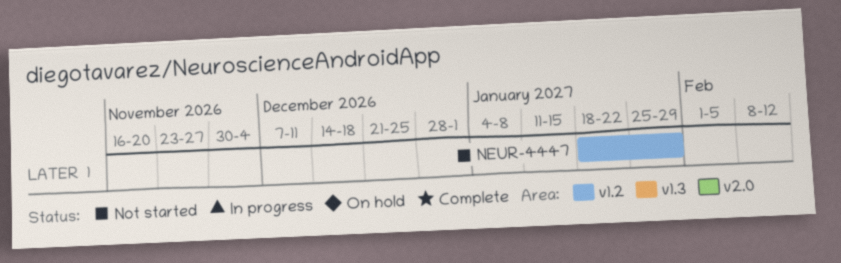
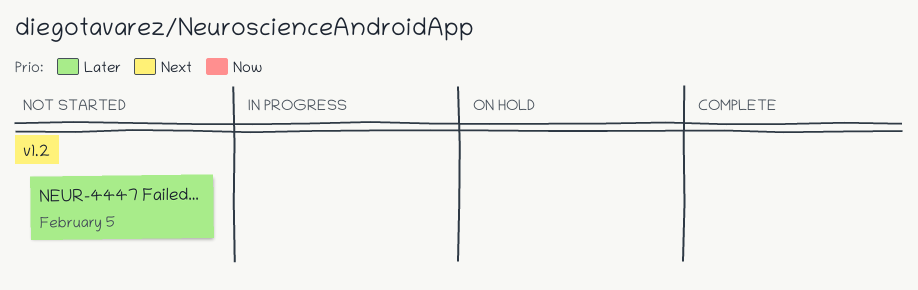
NEUR-4447, due: Jan 29 -> Feb 5

